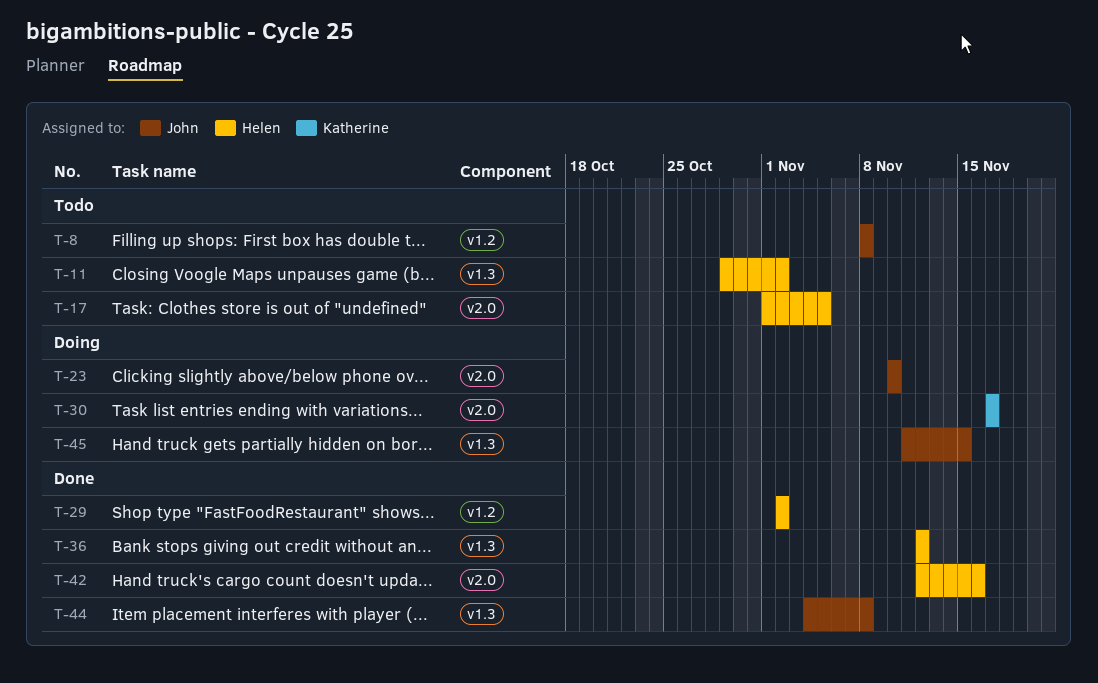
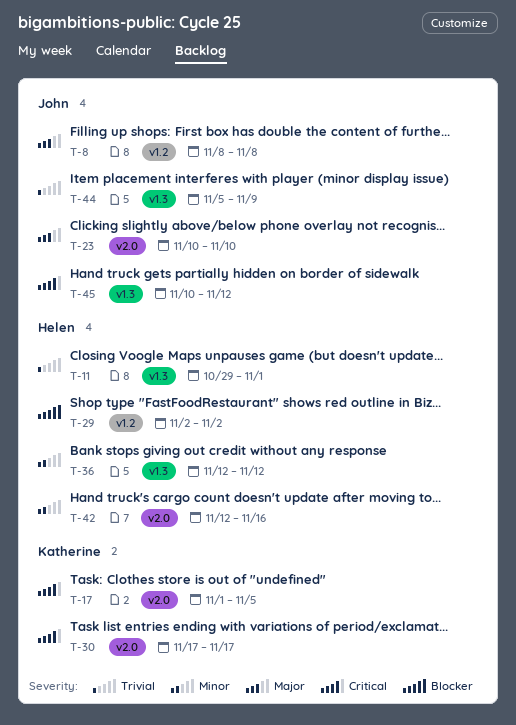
T-11, due: Nov 2 -> Nov 1
T-17, owner: Helen -> Katherine
T-44, start: Nov 4 -> Nov 5
T-44, due: Nov 8 -> Nov 9
T-45, start: Nov 11 -> Nov 10
T-45, due: Nov 15 -> Nov 12

